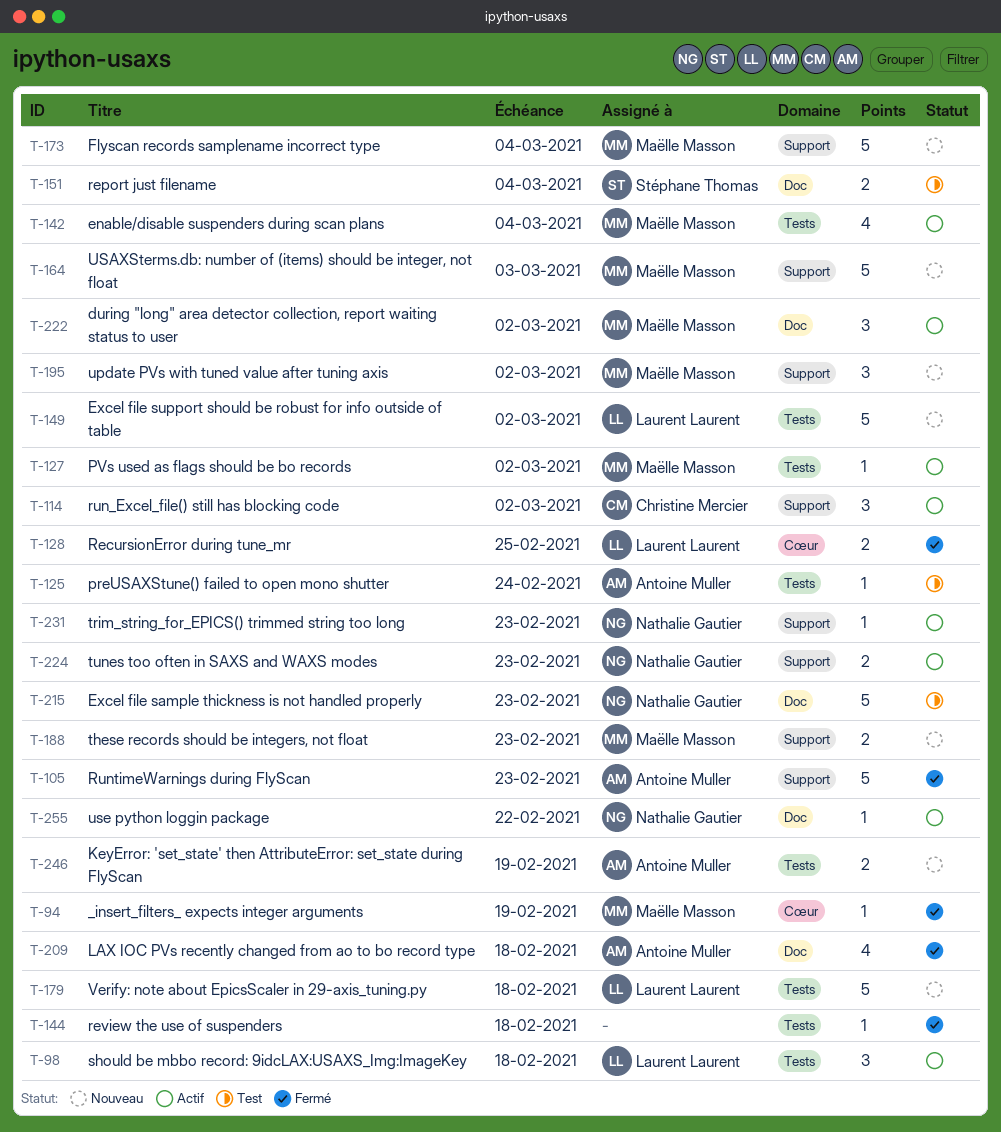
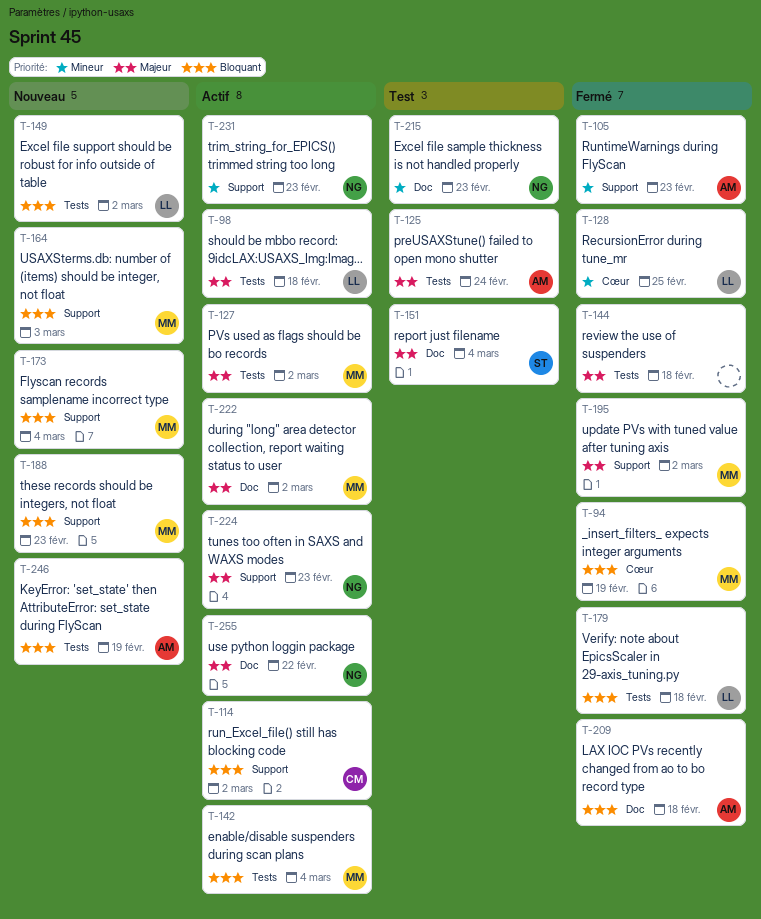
T-179, status: Nouveau -> Fermé
T-195, status: Nouveau -> Fermé

